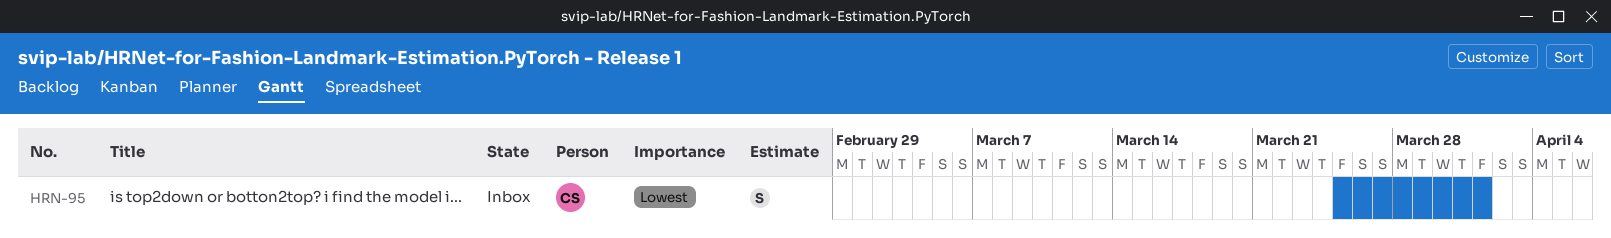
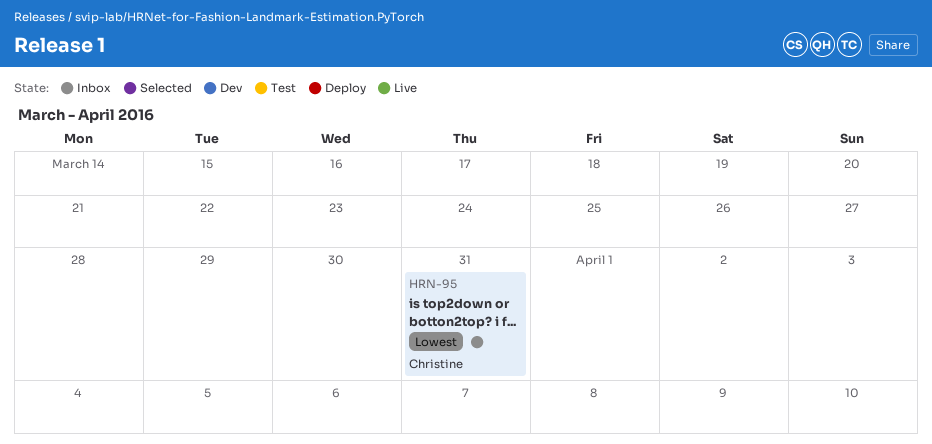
HRN-95, due: Apr 1 -> Mar 31

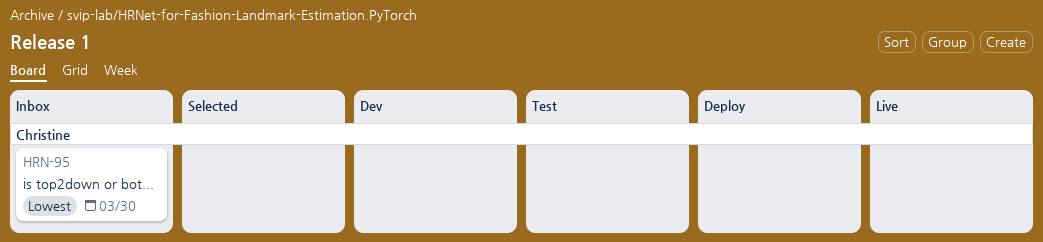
HRN-95, due: Mar 31 -> Mar 30

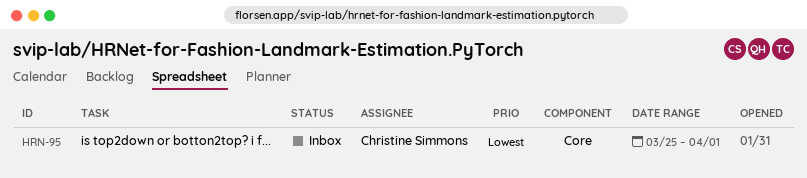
HRN-95, due: Mar 30 -> Apr 1

